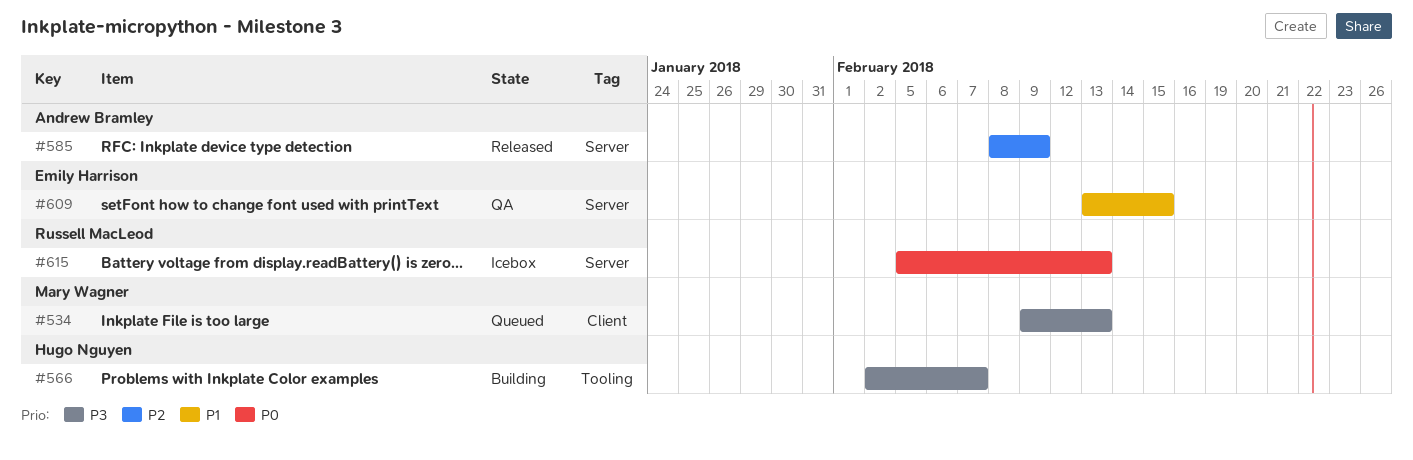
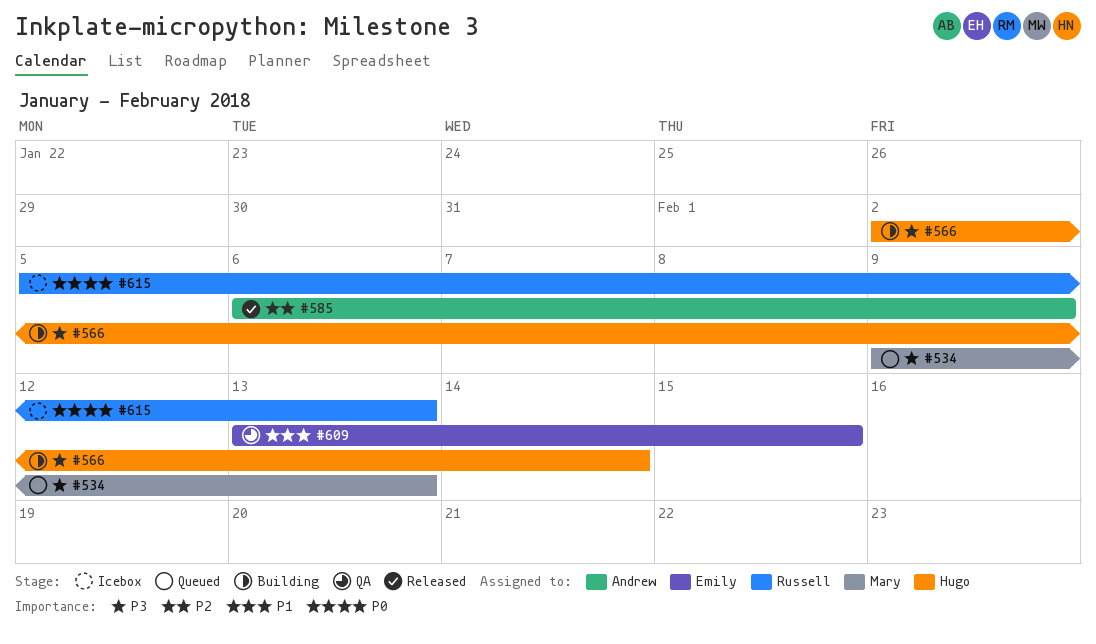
#566, due: Feb 7 -> Feb 14
#585, start: Feb 8 -> Feb 6

